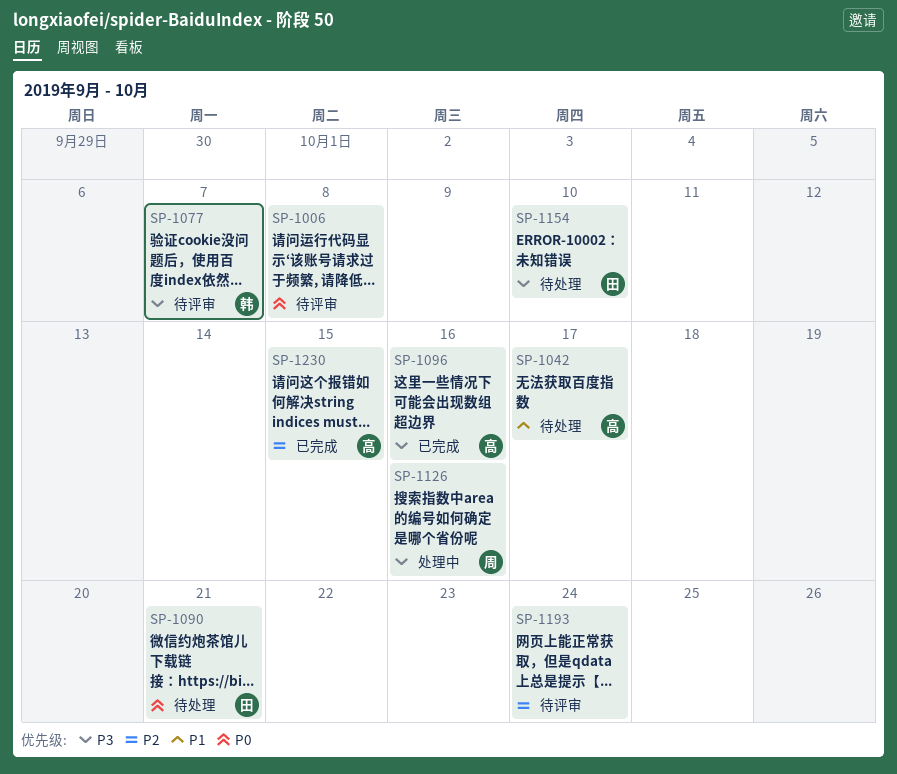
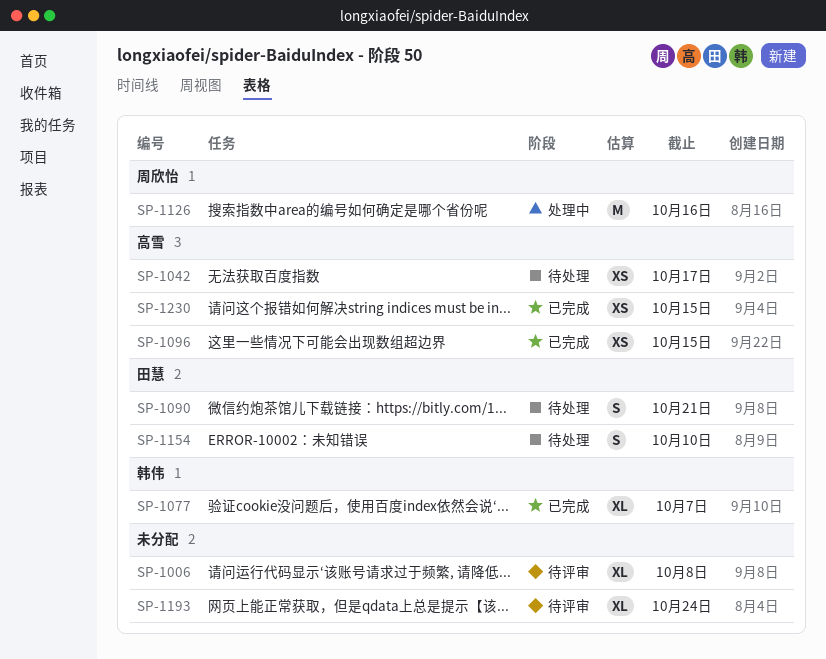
SP-1077, status: 待评审 -> 已完成
SP-1096, due: Oct 16 -> Oct 15

